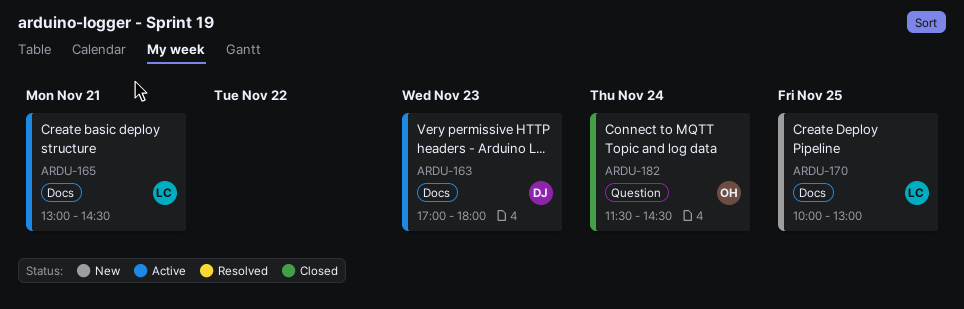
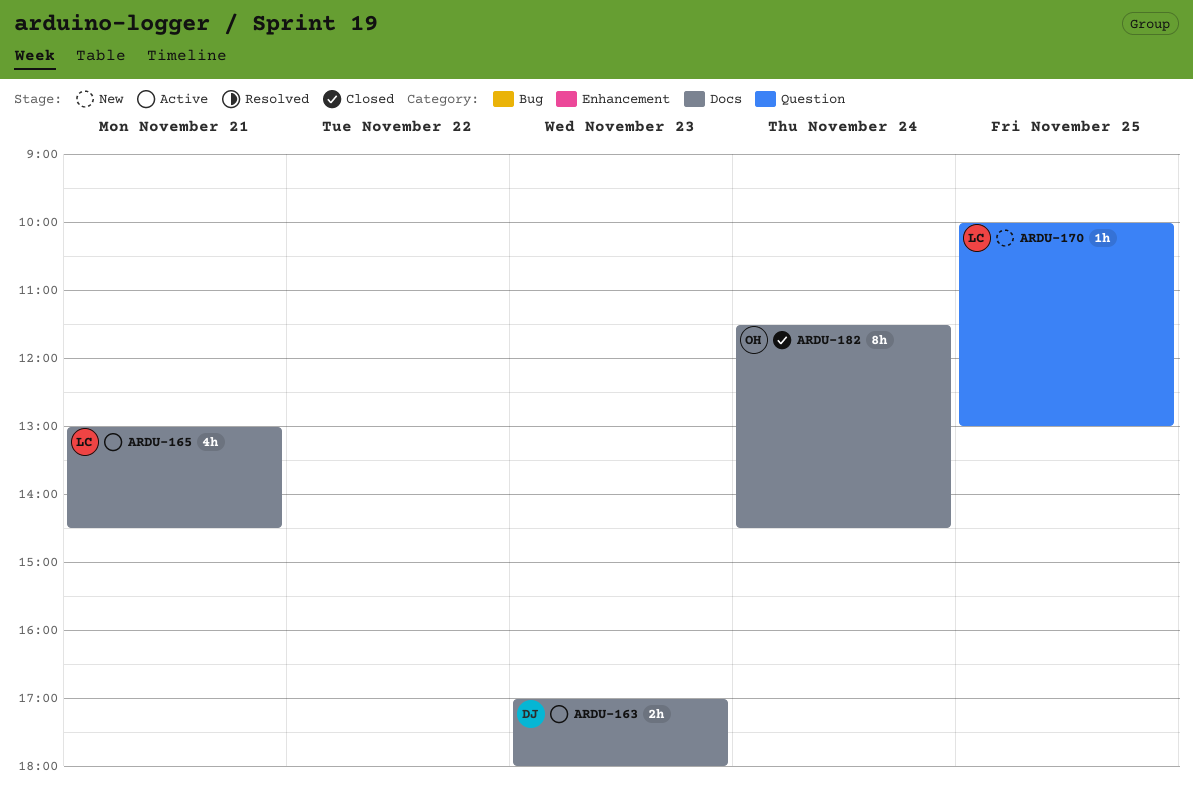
ARDU-170, label: Docs -> Question
ARDU-182, label: Question -> Docs

